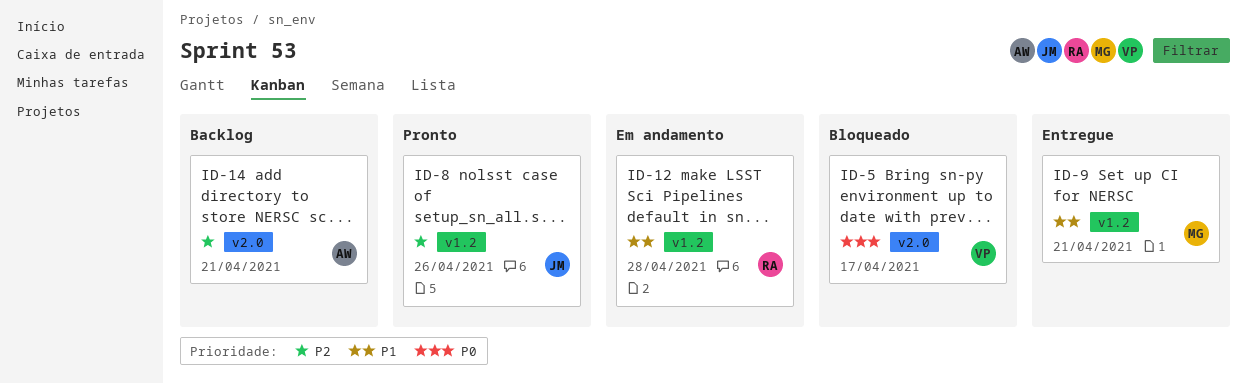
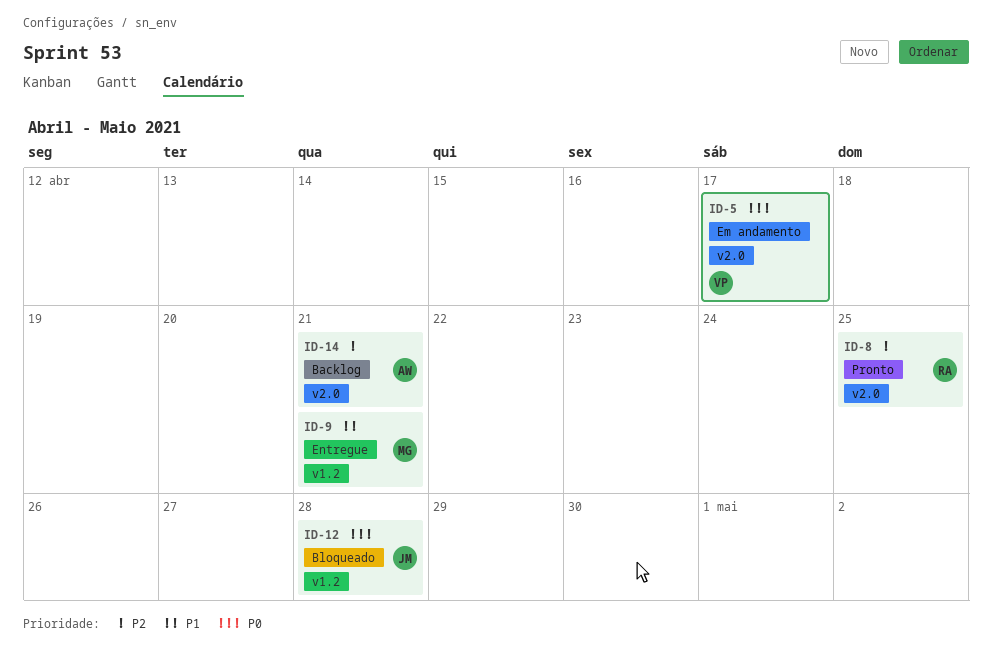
ID-5, status: Bloqueado -> Em andamento
ID-8, owner: JM -> RA
ID-8, label: v1.2 -> v2.0
ID-8, due: Apr 26 -> Apr 25
ID-12, status: Em andamento -> Bloqueado
ID-12, owner: RA -> JM
ID-12, priority: P1 -> P0

